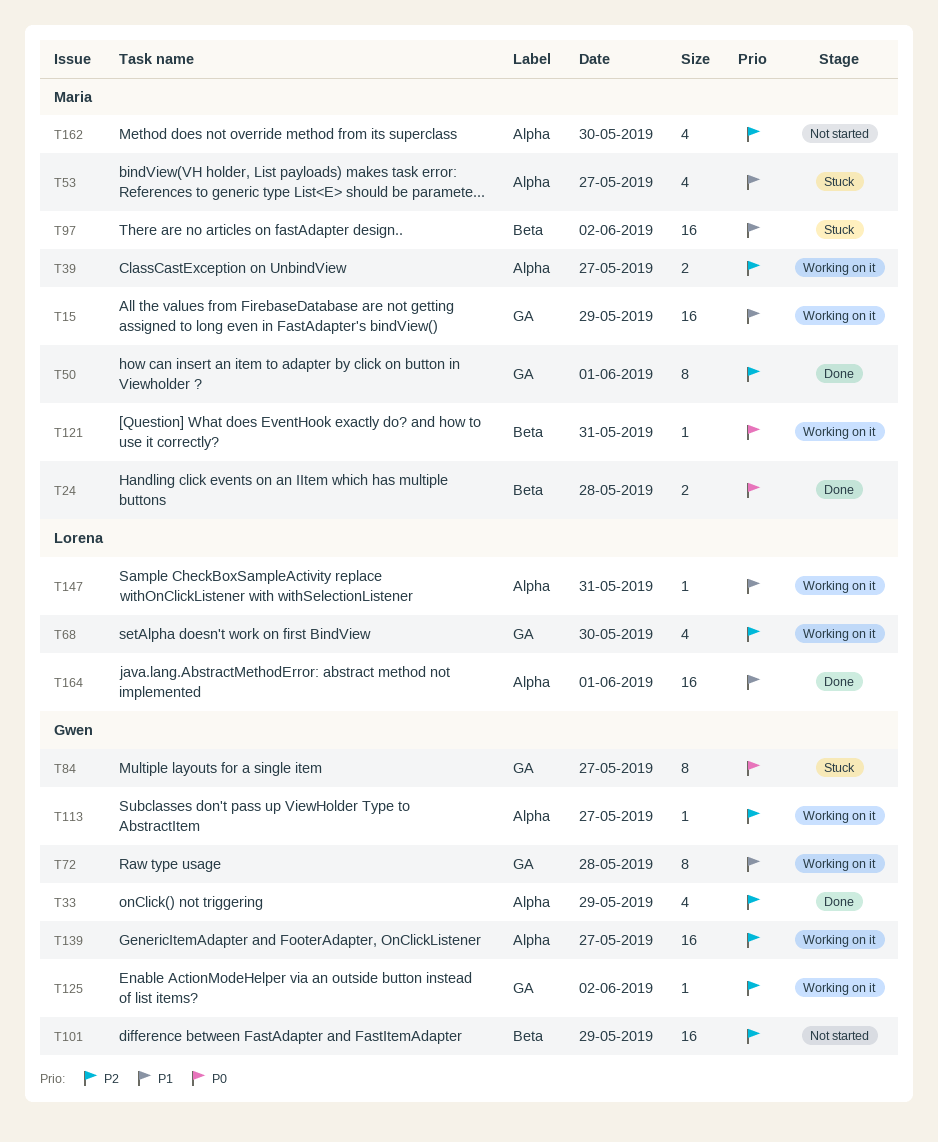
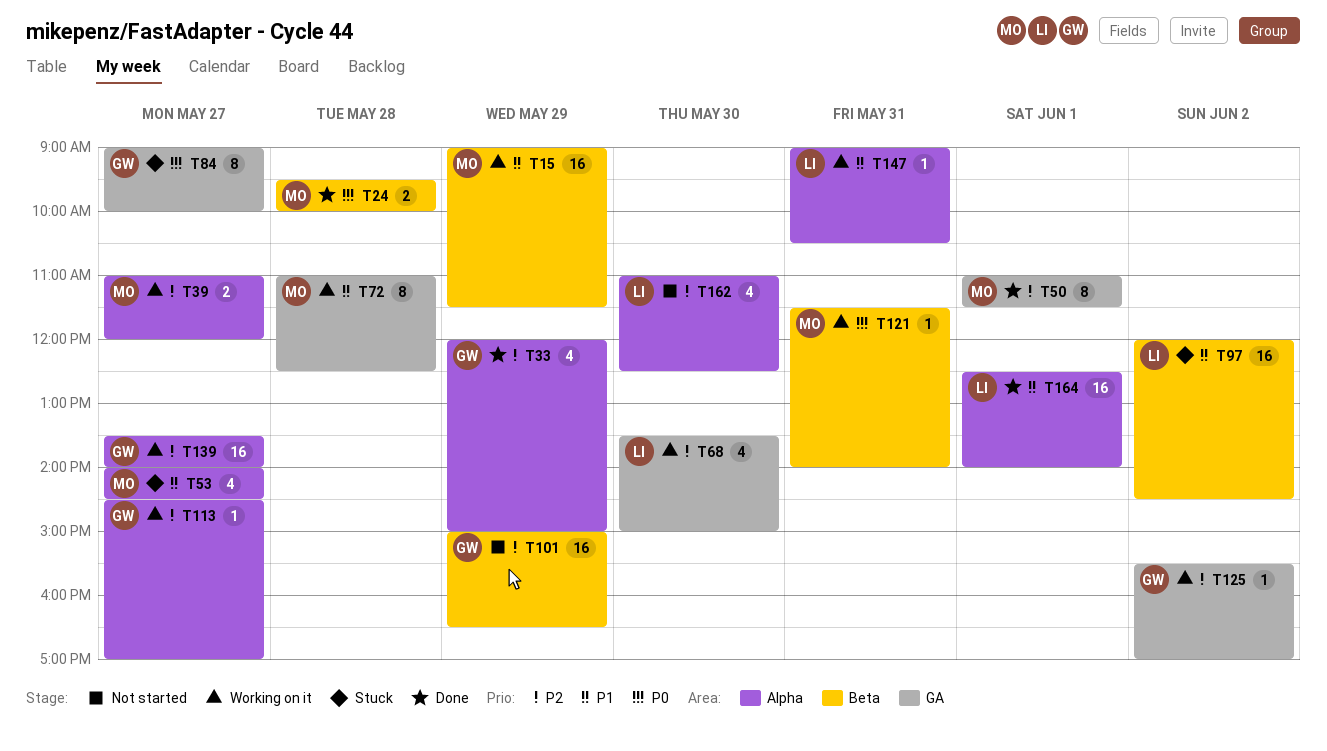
T15, label: GA -> Beta
T72, owner: Gwen -> Maria
T97, owner: Maria -> Lorena
T162, owner: Maria -> Lorena

